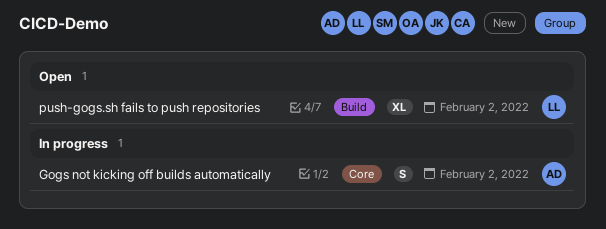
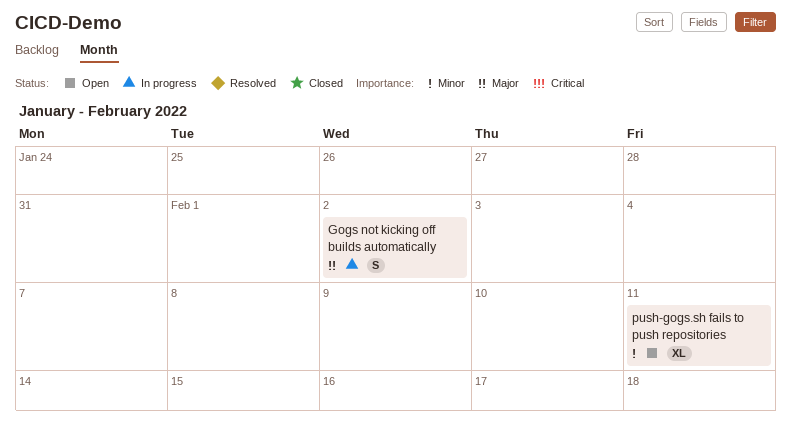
push-gogs.sh fails to push repositories, due: Feb 2 -> Feb 11

